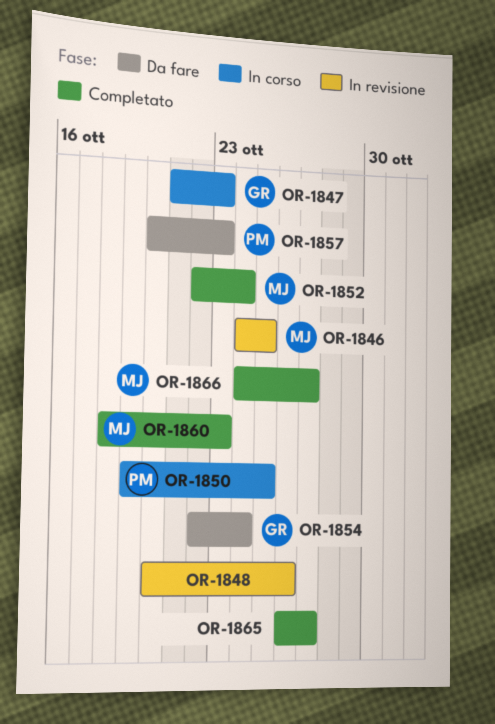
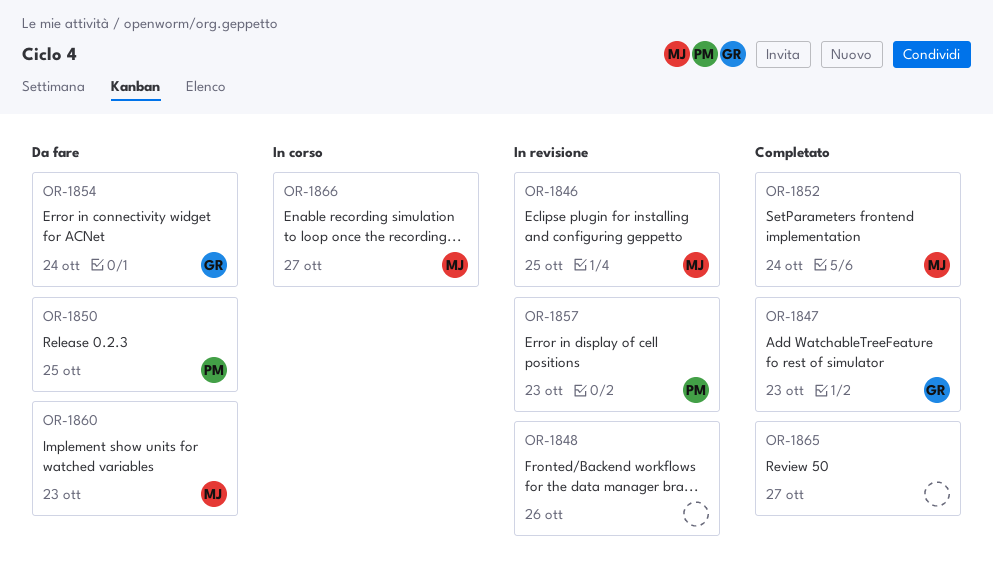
OR-1847, status: In corso -> Completato
OR-1850, status: In corso -> Da fare
OR-1857, status: Da fare -> In revisione
OR-1860, status: Completato -> Da fare
OR-1866, status: Completato -> In corso

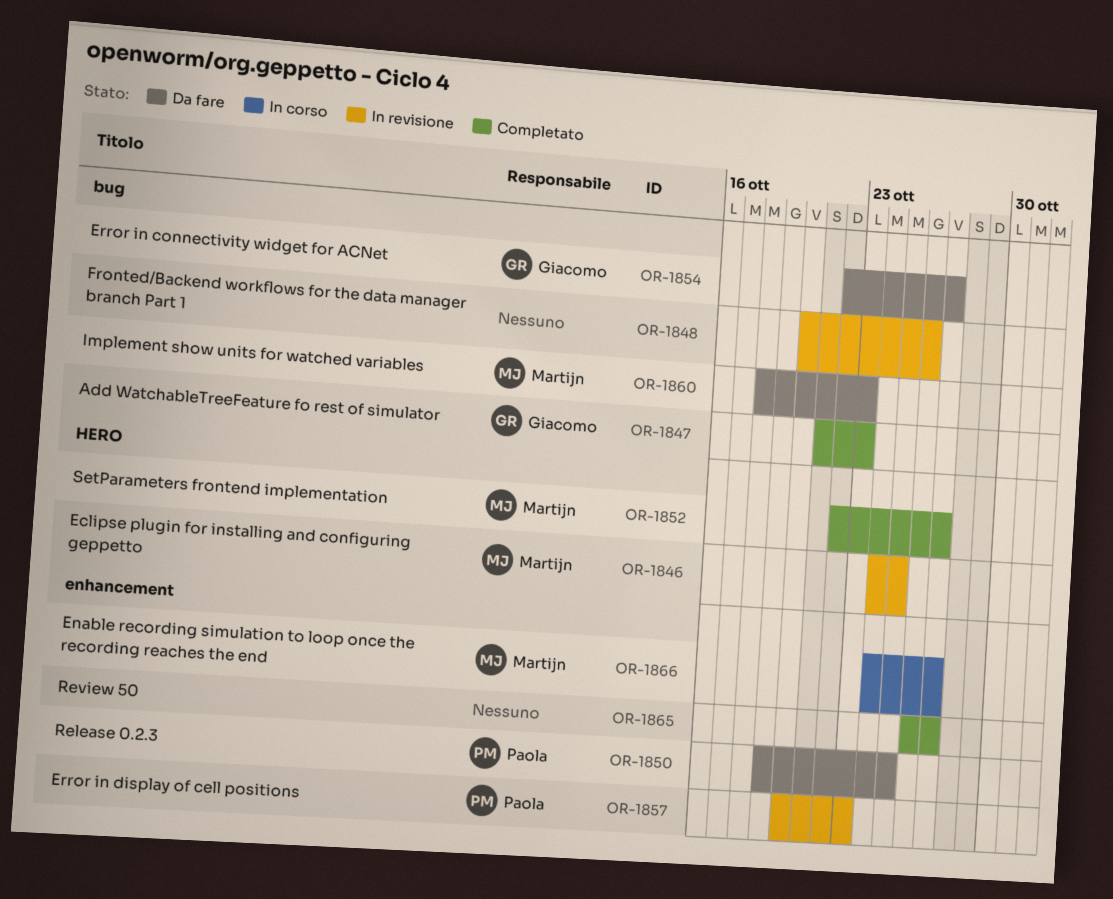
OR-1852, due: Oct 24 -> Oct 27
OR-1854, due: Oct 24 -> Oct 27

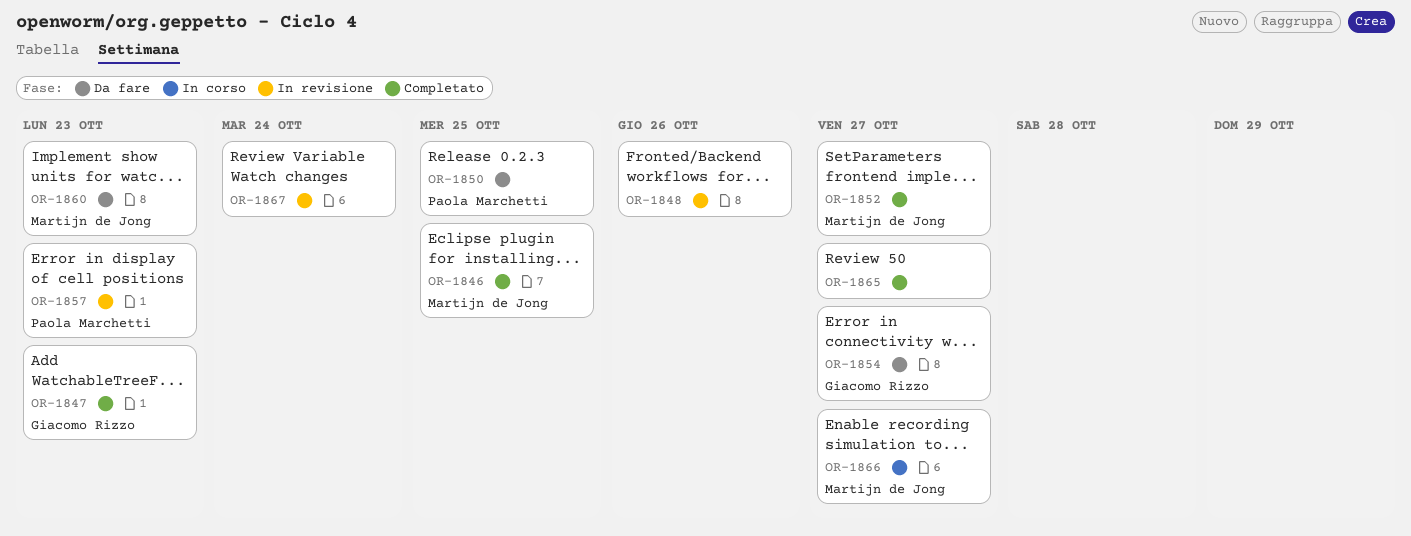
OR-1846, status: In revisione -> Completato
OR-1867: none -> present

